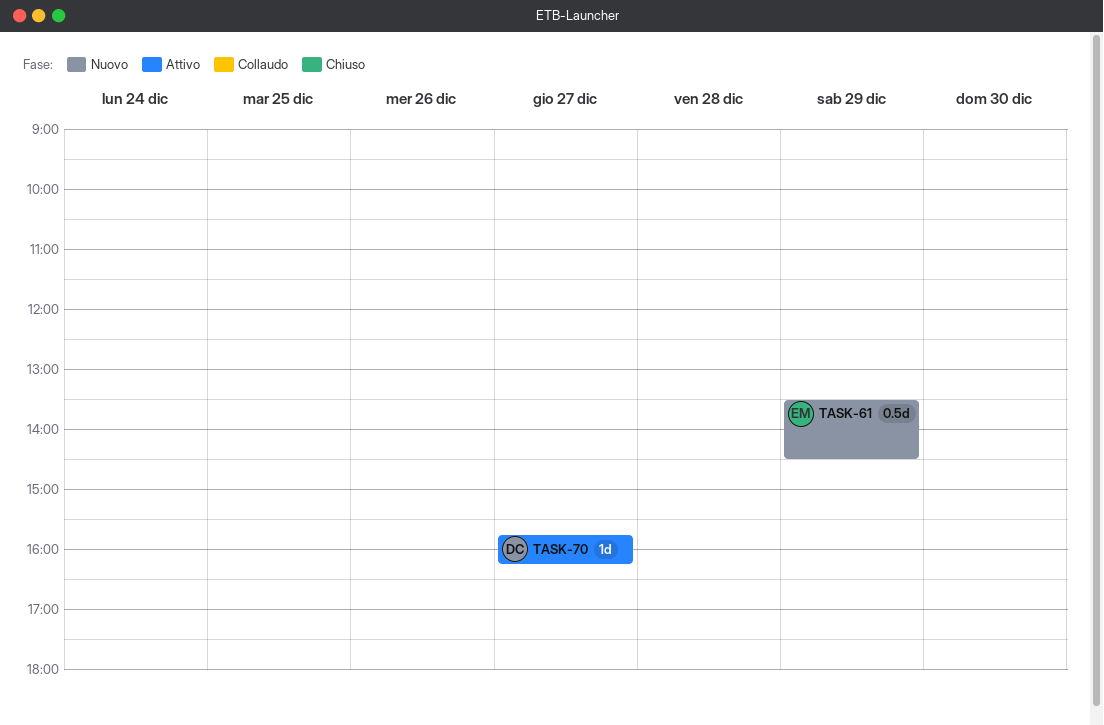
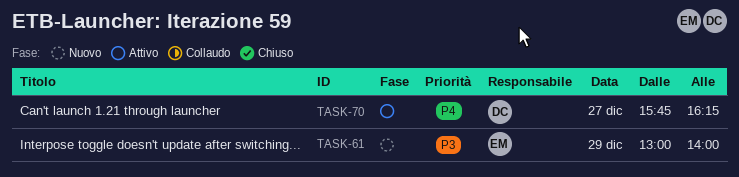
TASK-61, begins: 13:30 -> 13:00
TASK-61, ends: 14:30 -> 14:00

